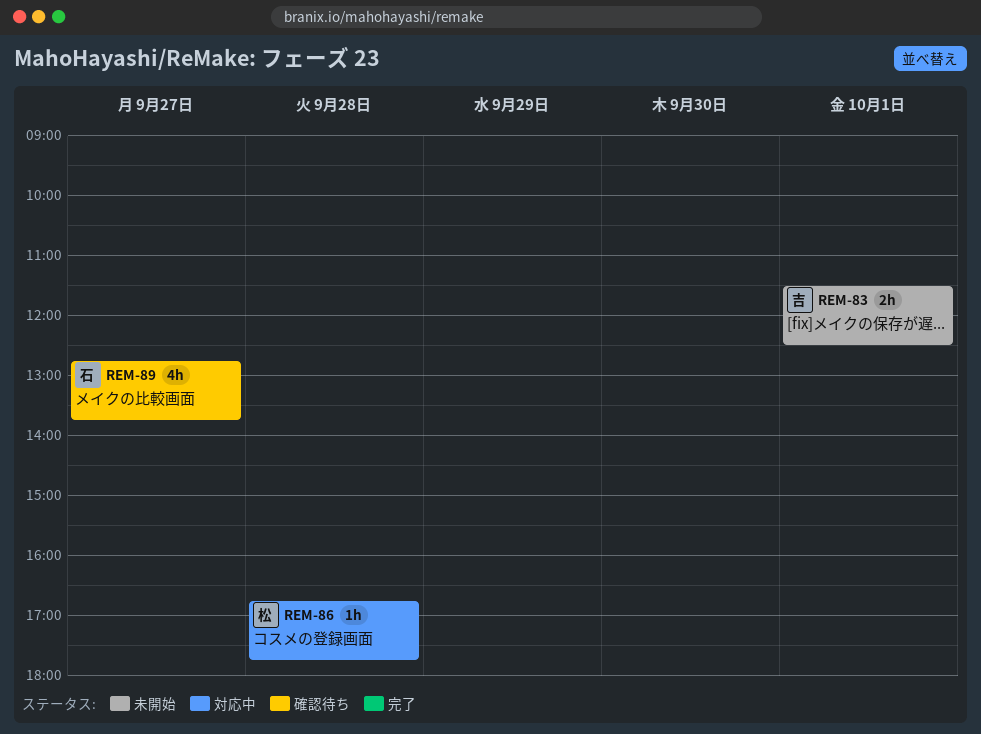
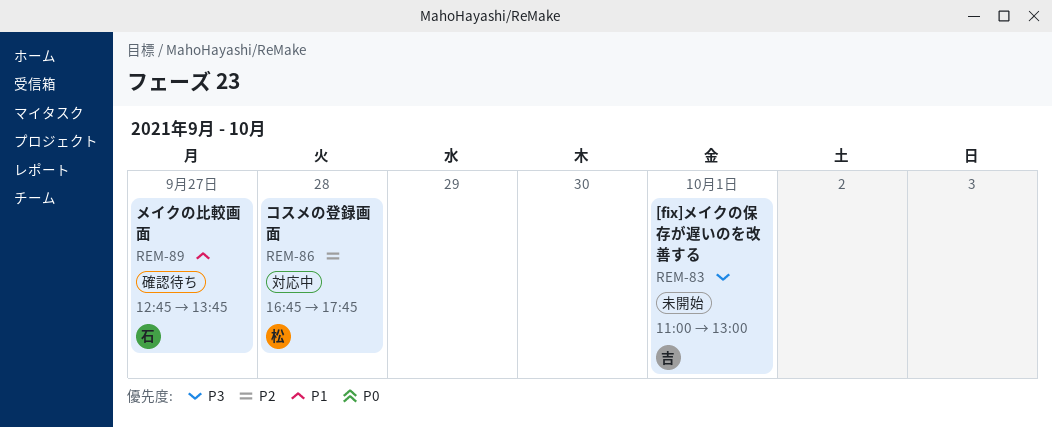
REM-83, begins: 11:30 -> 11:00
REM-83, ends: 12:30 -> 13:00

